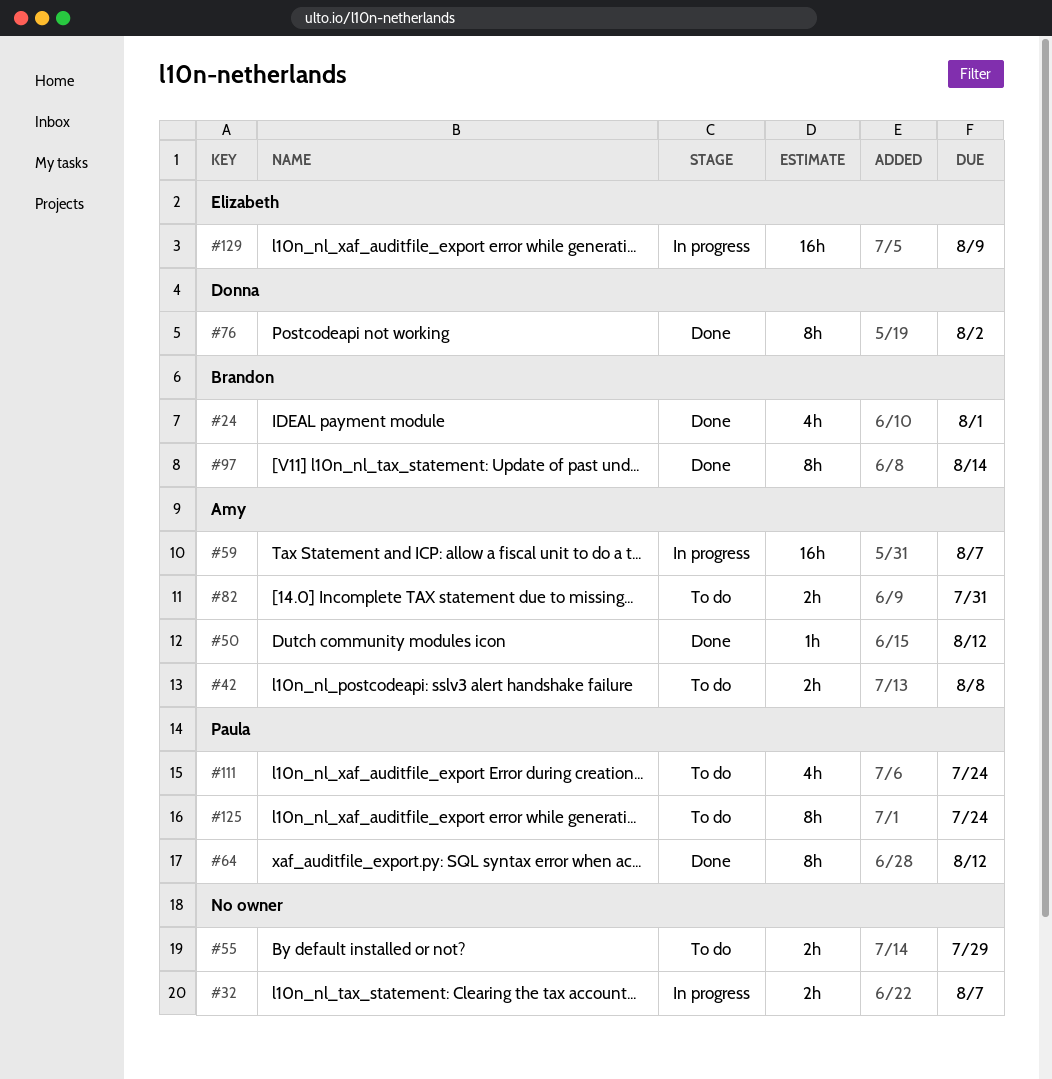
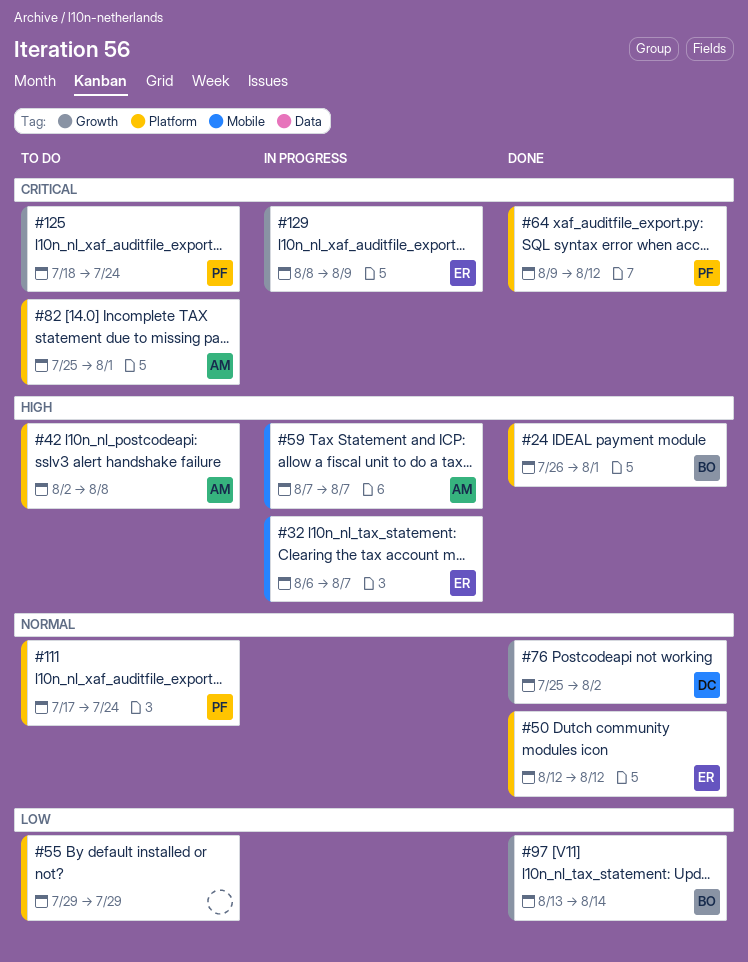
#32, owner: none -> Elizabeth
#50, owner: Amy -> Elizabeth
#82, due: Jul 31 -> Aug 1

